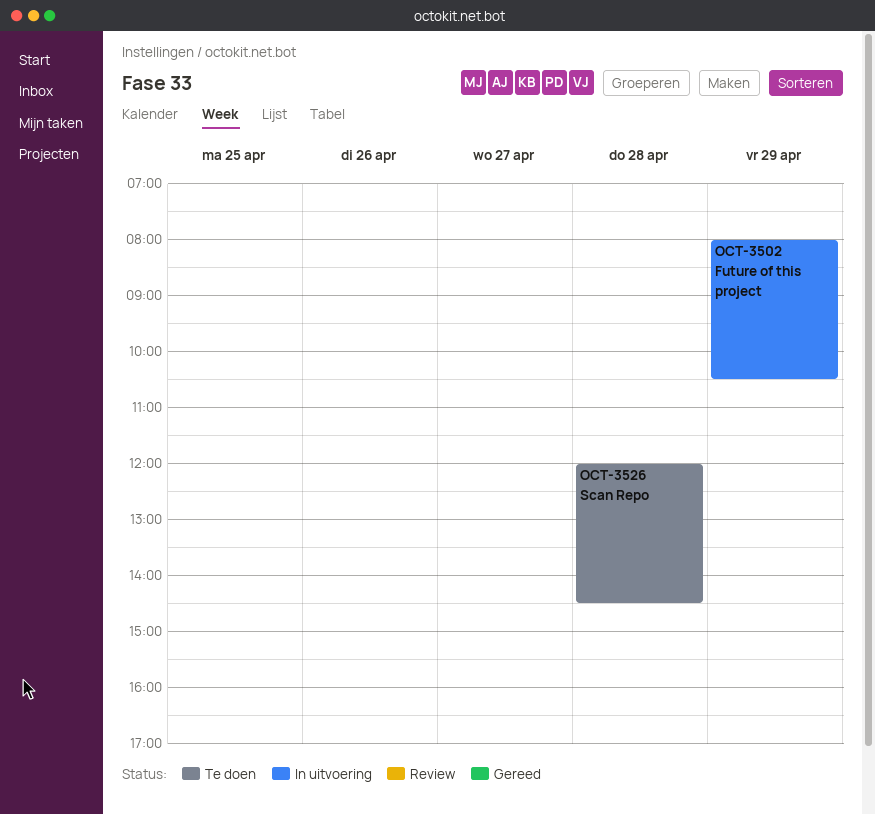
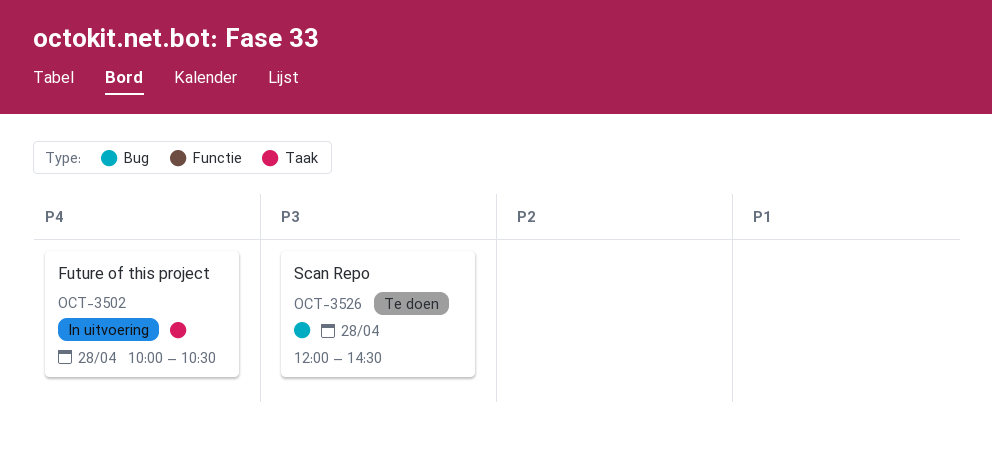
OCT-3502, day: Apr 29 -> Apr 28
OCT-3502, begins: 08:00 -> 10:00

